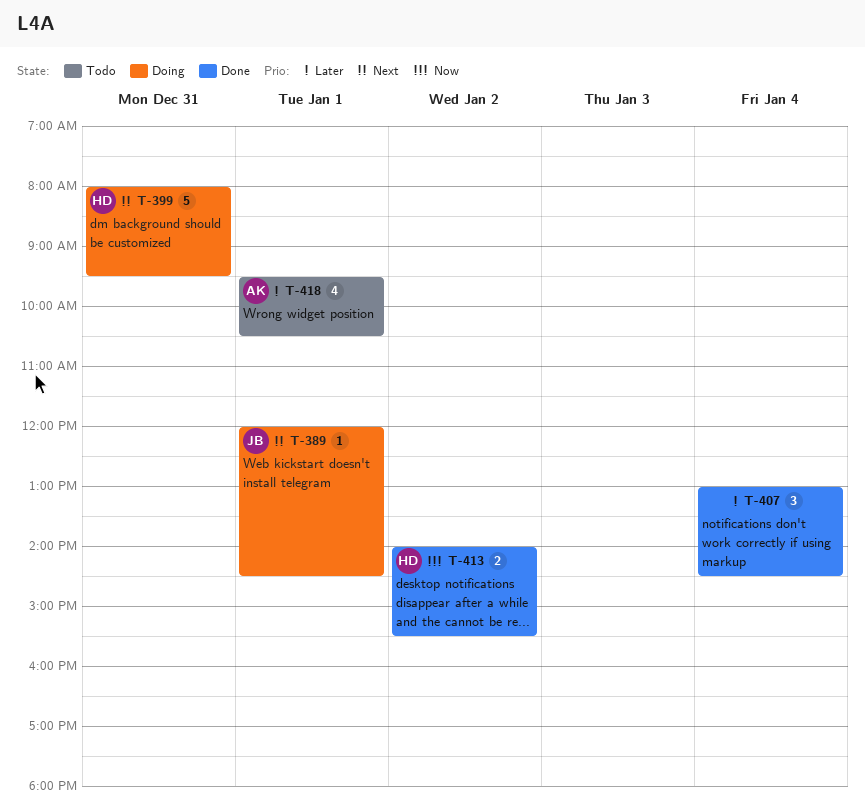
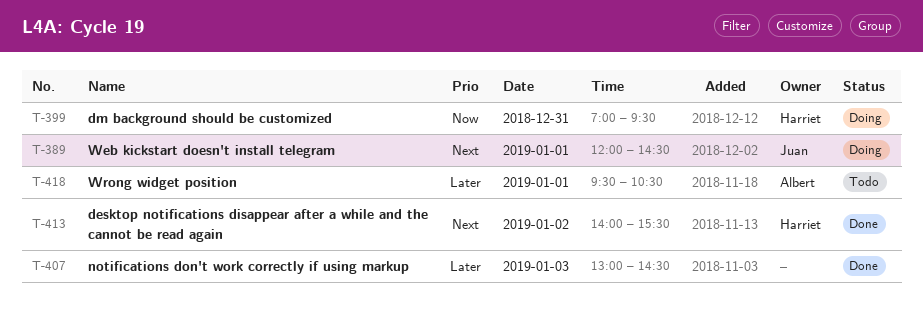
T-399, priority: Next -> Now
T-399, begins: 08:00 -> 07:00
T-407, day: Jan 4 -> Jan 3
T-413, priority: Now -> Next

